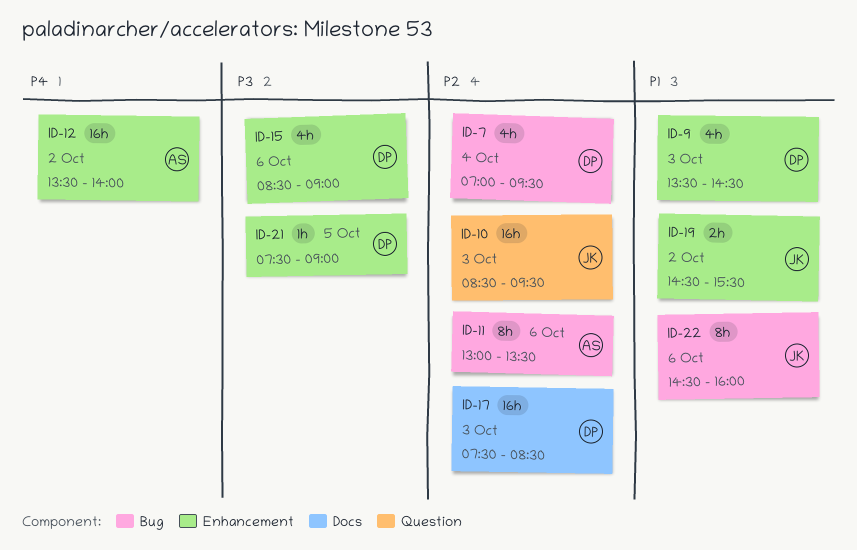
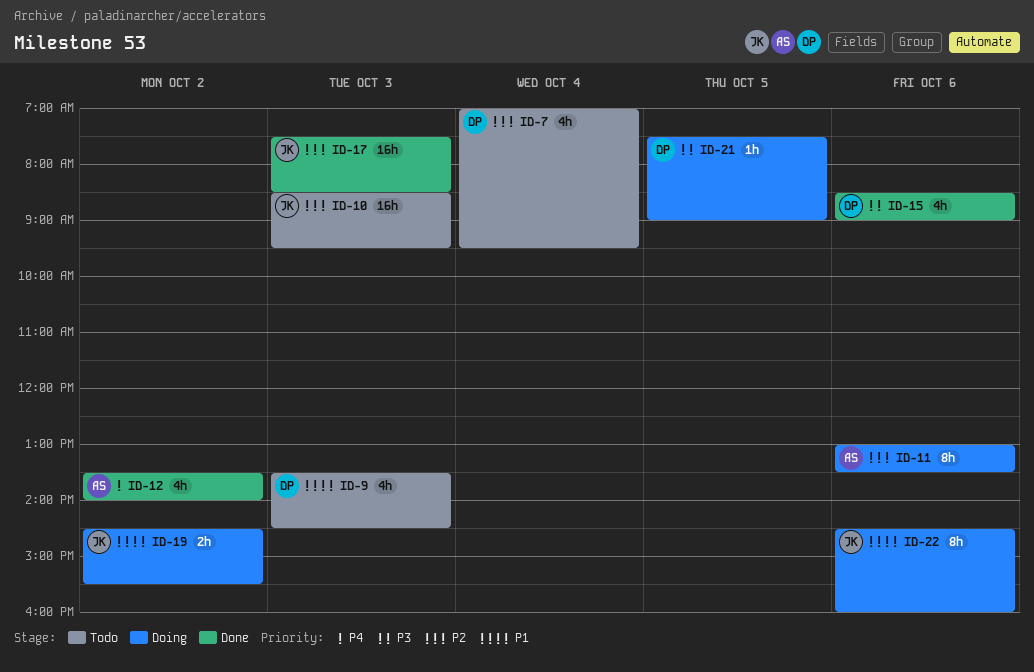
ID-12, estimate: 16h -> 4h
ID-17, owner: DP -> JK

